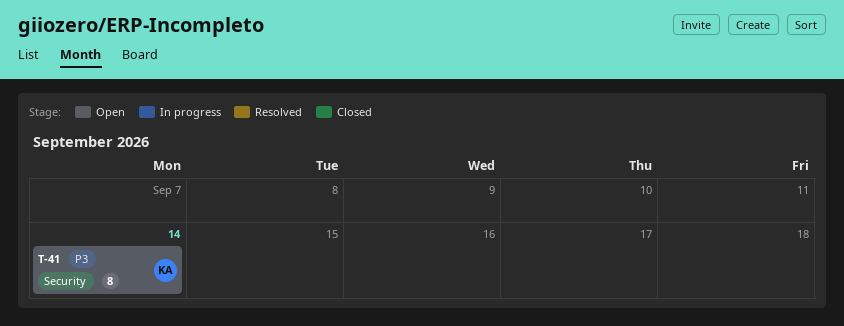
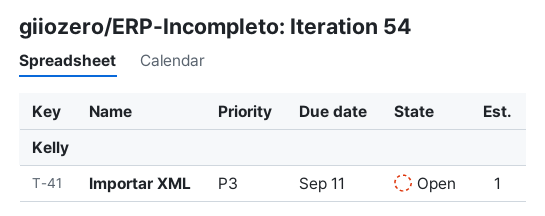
T-41, estimate: 8 -> 1
T-41, due: Sep 14 -> Sep 11

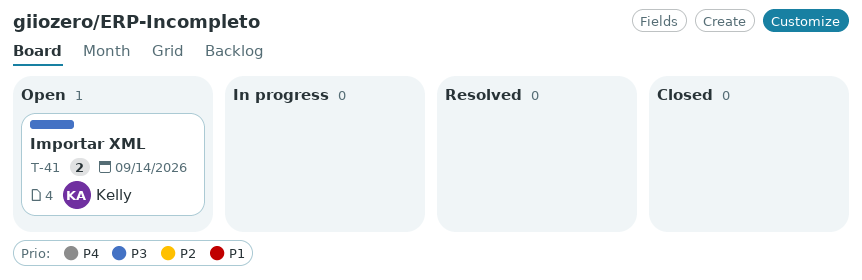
T-41, estimate: 1 -> 2
T-41, due: Sep 11 -> Sep 14

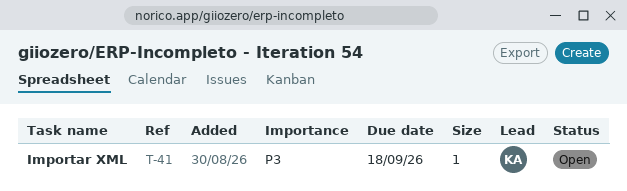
T-41, estimate: 2 -> 1
T-41, due: Sep 14 -> Sep 18

